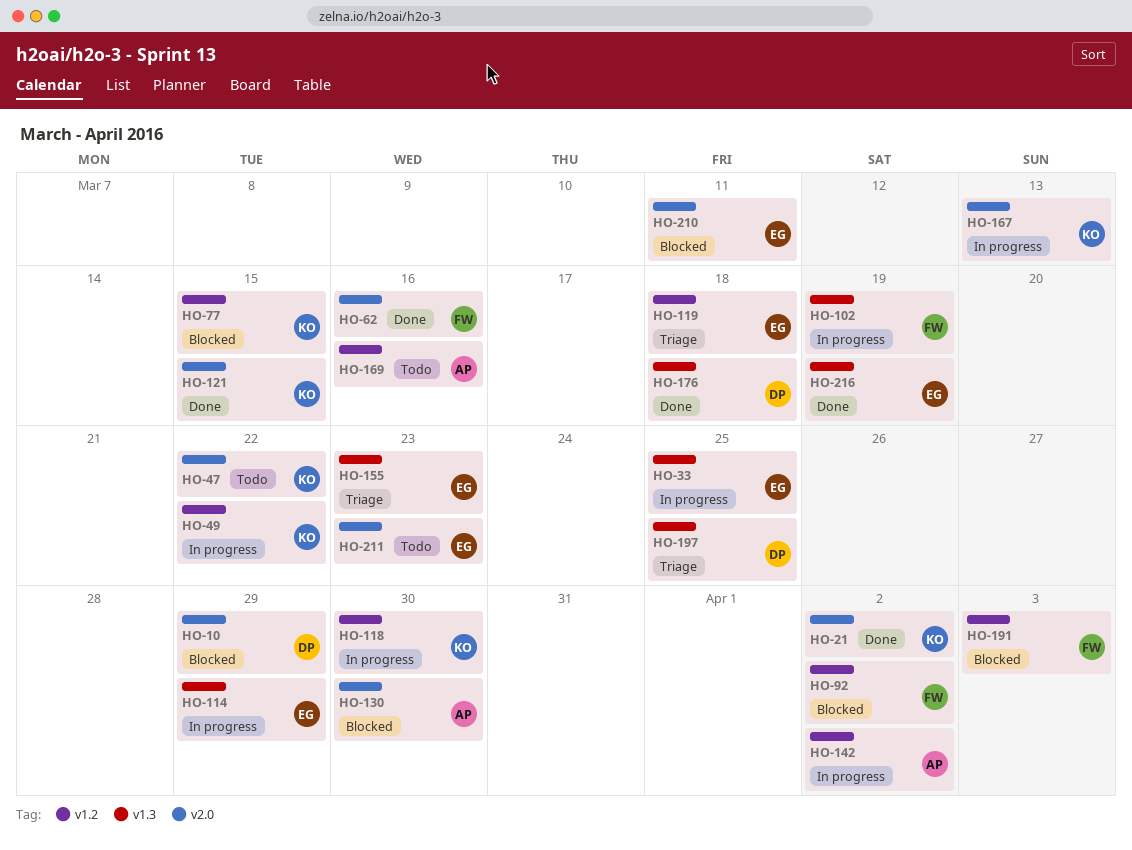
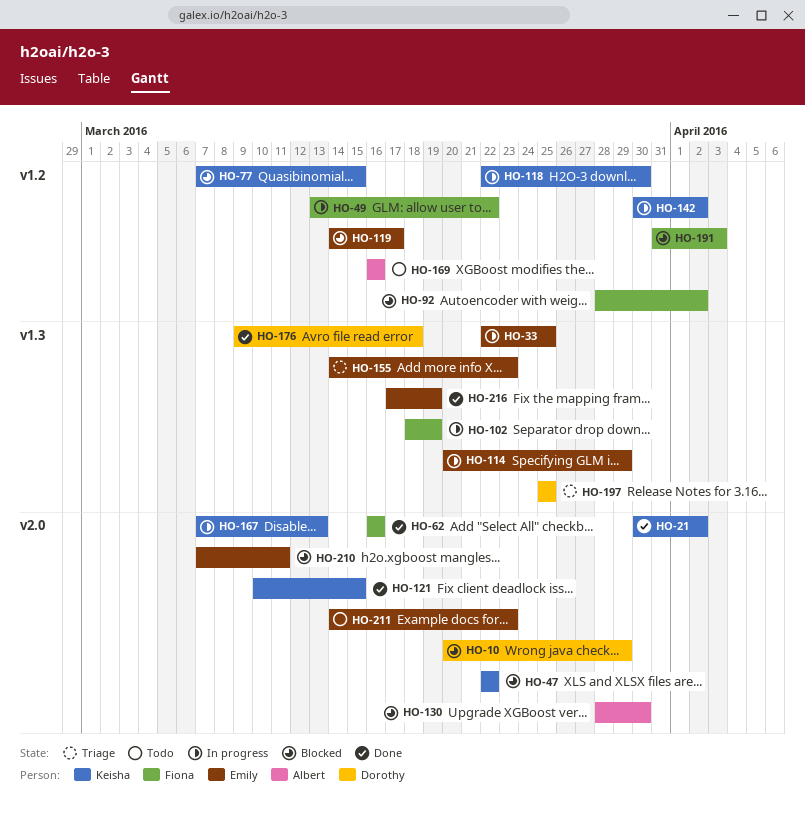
HO-47, status: Todo -> Blocked
HO-49, owner: Keisha -> Fiona
HO-119, status: Triage -> Blocked
HO-119, due: Mar 18 -> Mar 17
HO-142, owner: Albert -> Keisha

